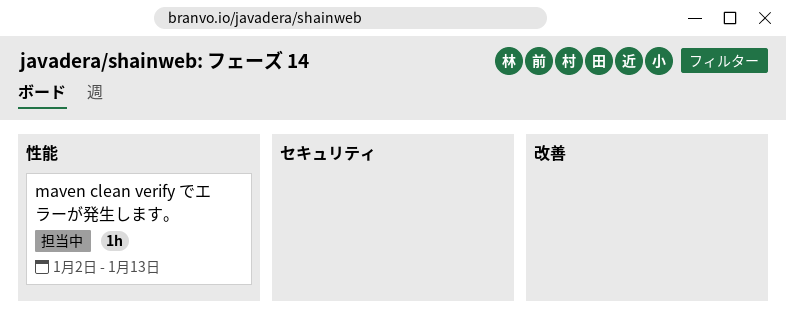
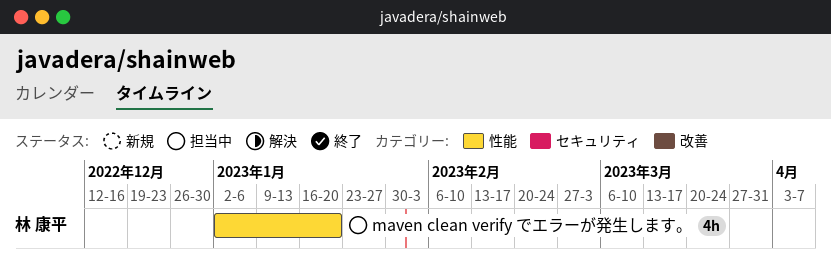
maven clean verify でエラーが発生します。, estimate: 1h -> 4h
maven clean verify でエラーが発生します。, due: Jan 13 -> Jan 20

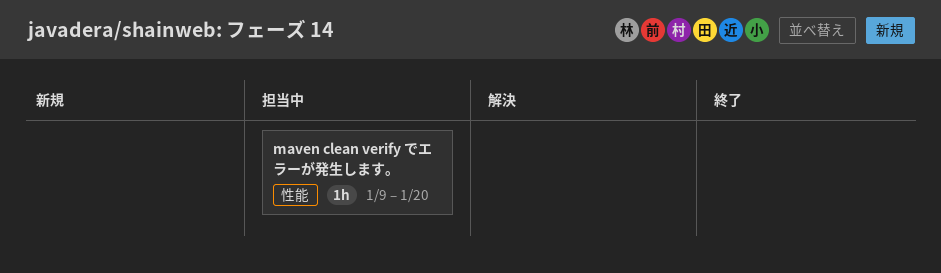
maven clean verify でエラーが発生します。, estimate: 4h -> 1h
maven clean verify でエラーが発生します。, start: Jan 2 -> Jan 9

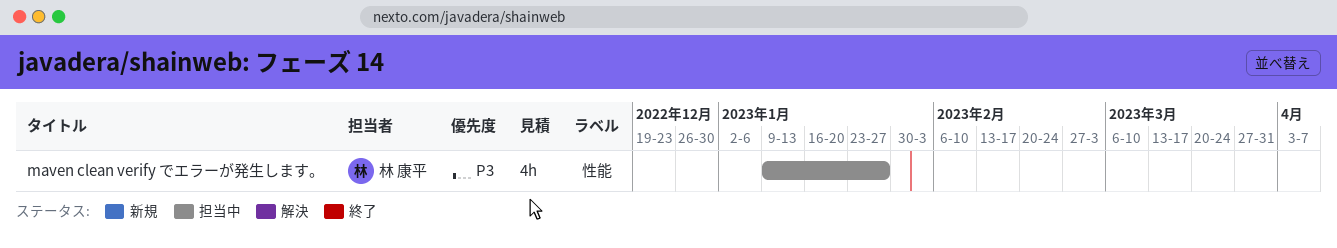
maven clean verify でエラーが発生します。, estimate: 1h -> 4h
maven clean verify でエラーが発生します。, due: Jan 20 -> Jan 27

